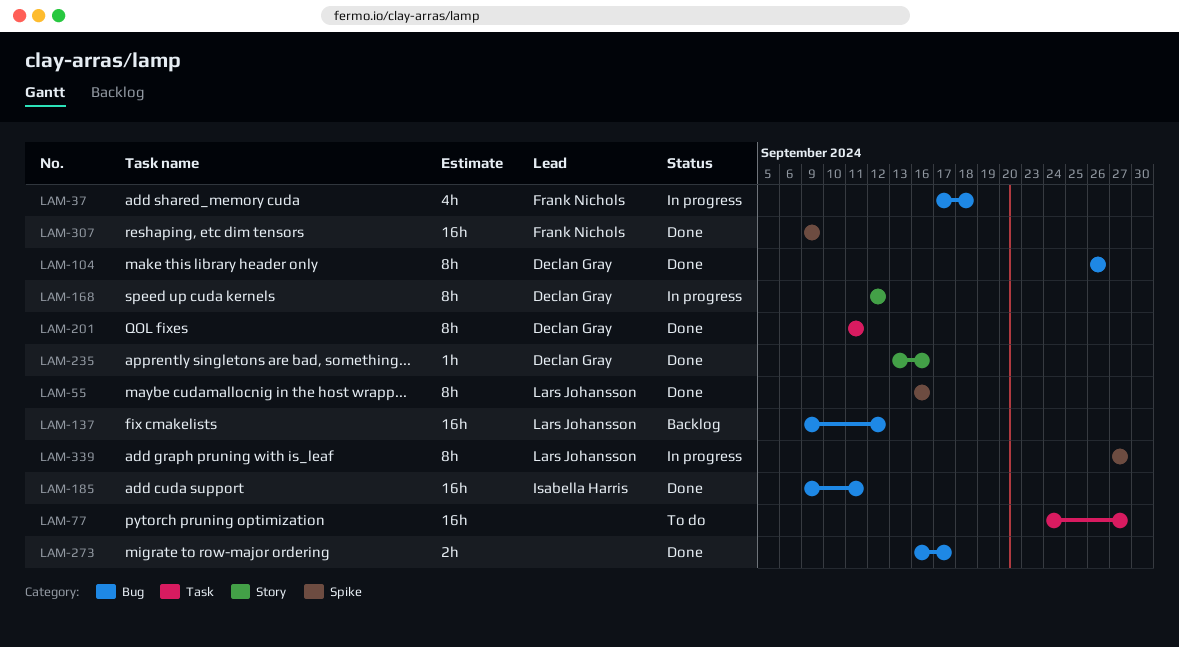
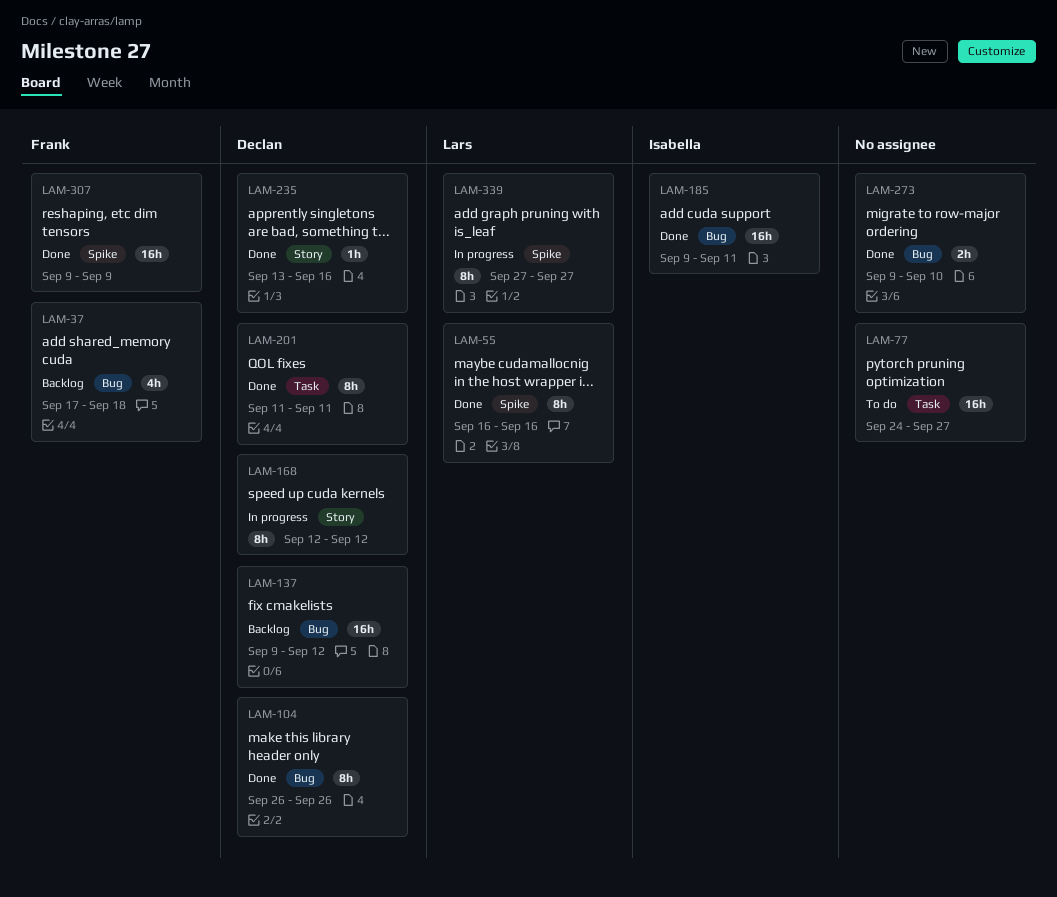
LAM-37, status: In progress -> Backlog
LAM-137, owner: Lars Johansson -> Declan Gray
LAM-273, start: Sep 16 -> Sep 9
LAM-273, due: Sep 17 -> Sep 10

